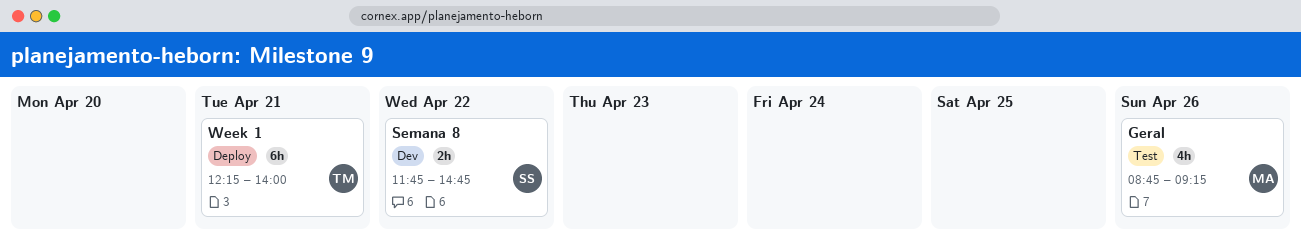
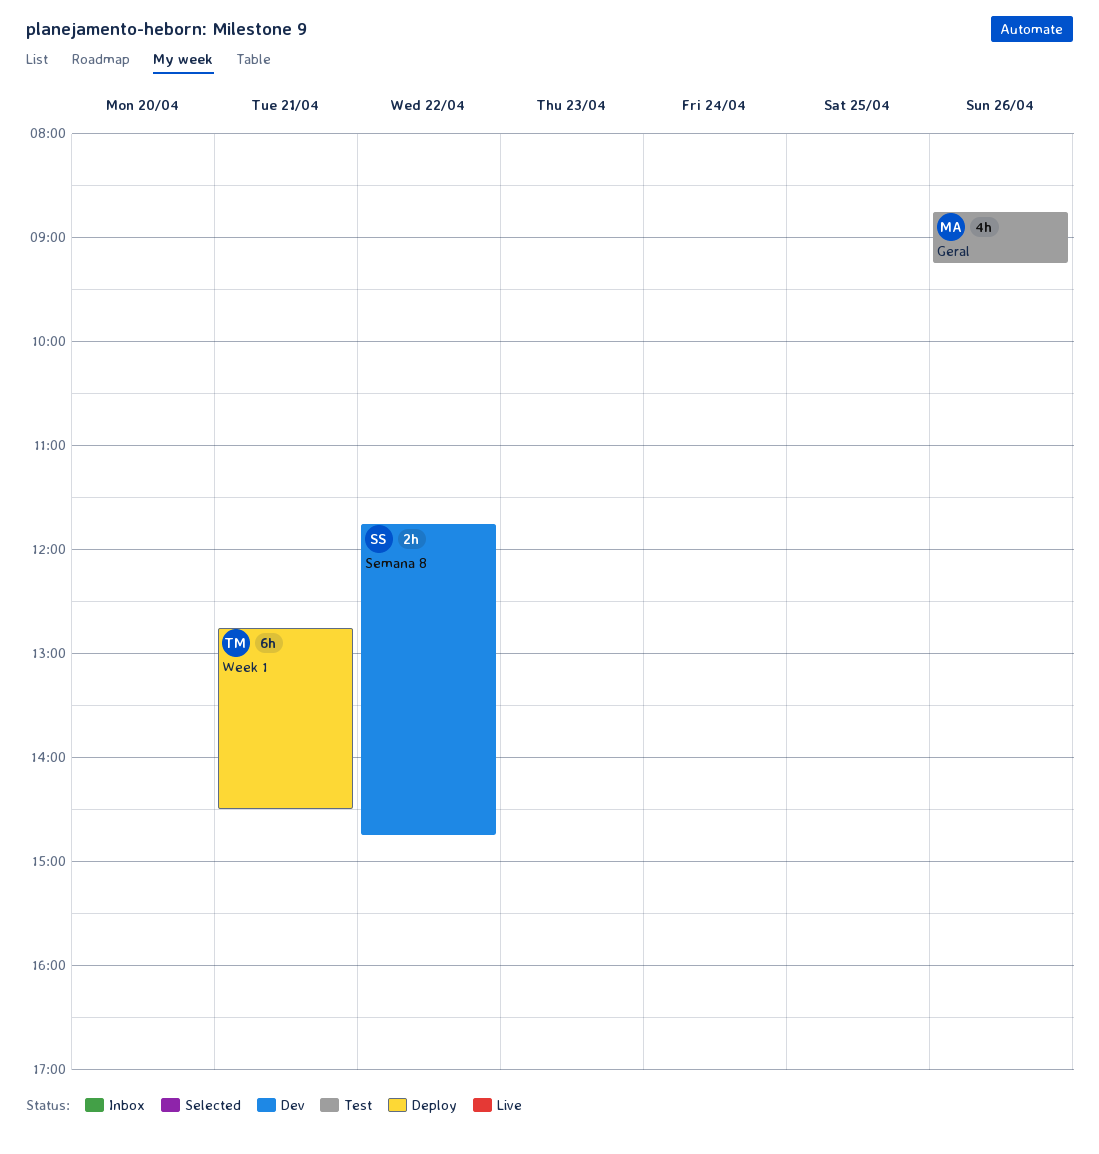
Week 1, begins: 12:15 -> 12:45
Week 1, ends: 14:00 -> 14:30

